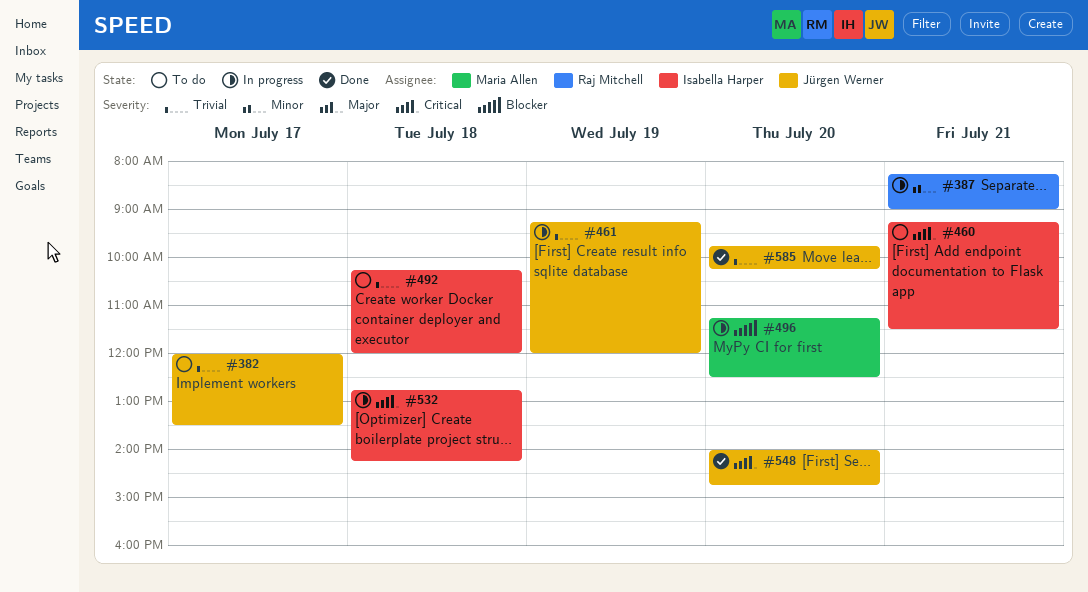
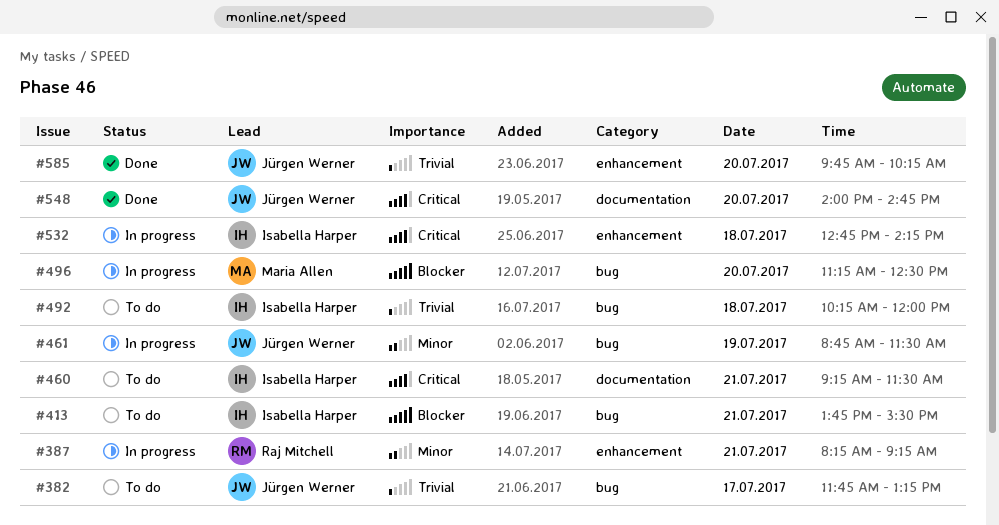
#382, begins: 12:00 -> 11:45
#382, ends: 13:30 -> 13:15
#387, ends: 09:00 -> 09:15
#413: none -> present
#461, priority: Trivial -> Minor
#461, begins: 09:15 -> 08:45
#461, ends: 12:00 -> 11:30

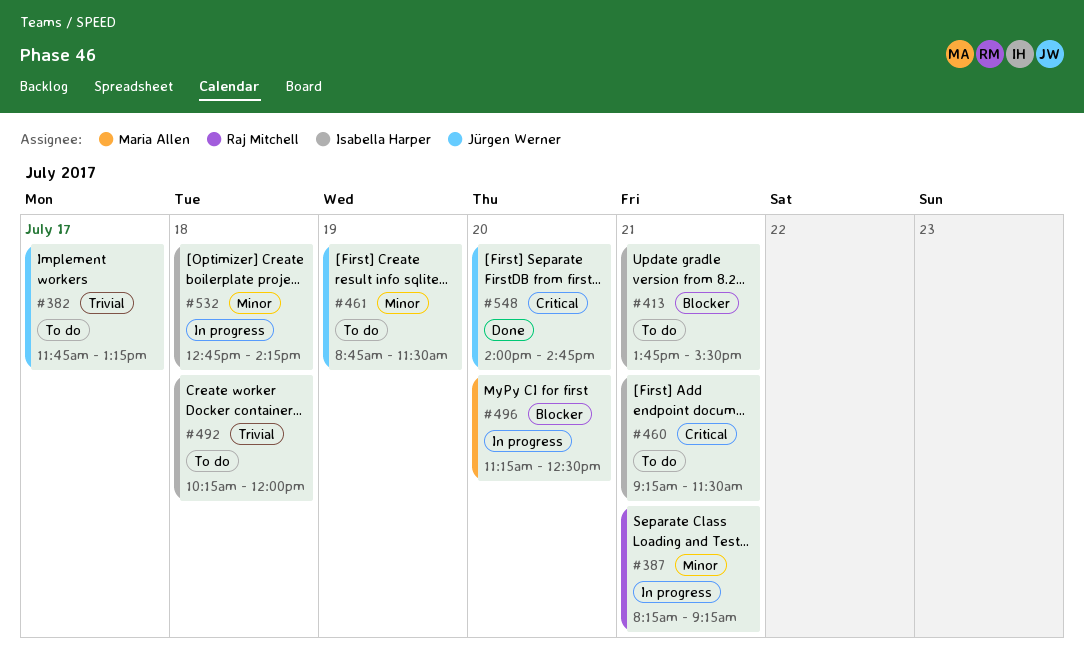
#461, status: In progress -> To do
#532, priority: Critical -> Minor
#585: present -> none

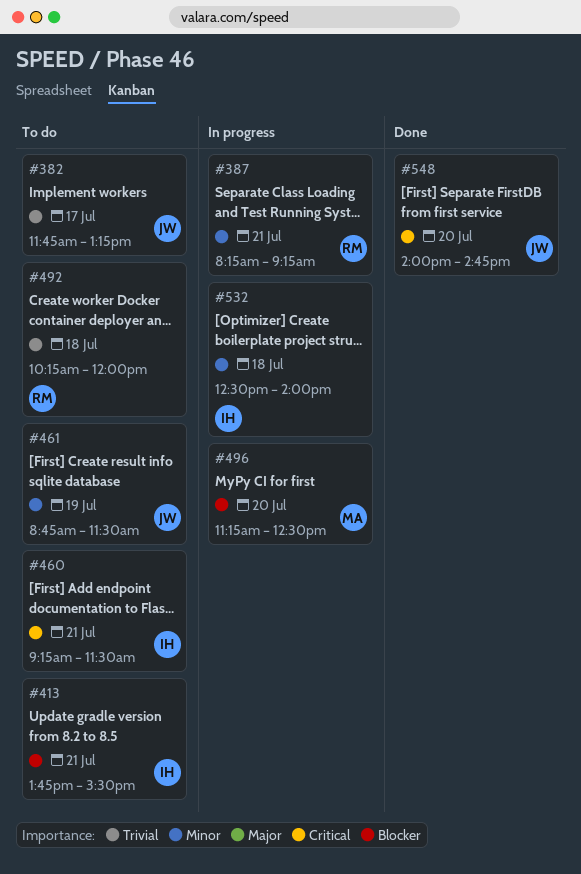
#492, owner: Isabella Harper -> Raj Mitchell
#532, begins: 12:45 -> 12:30
#532, ends: 14:15 -> 14:00

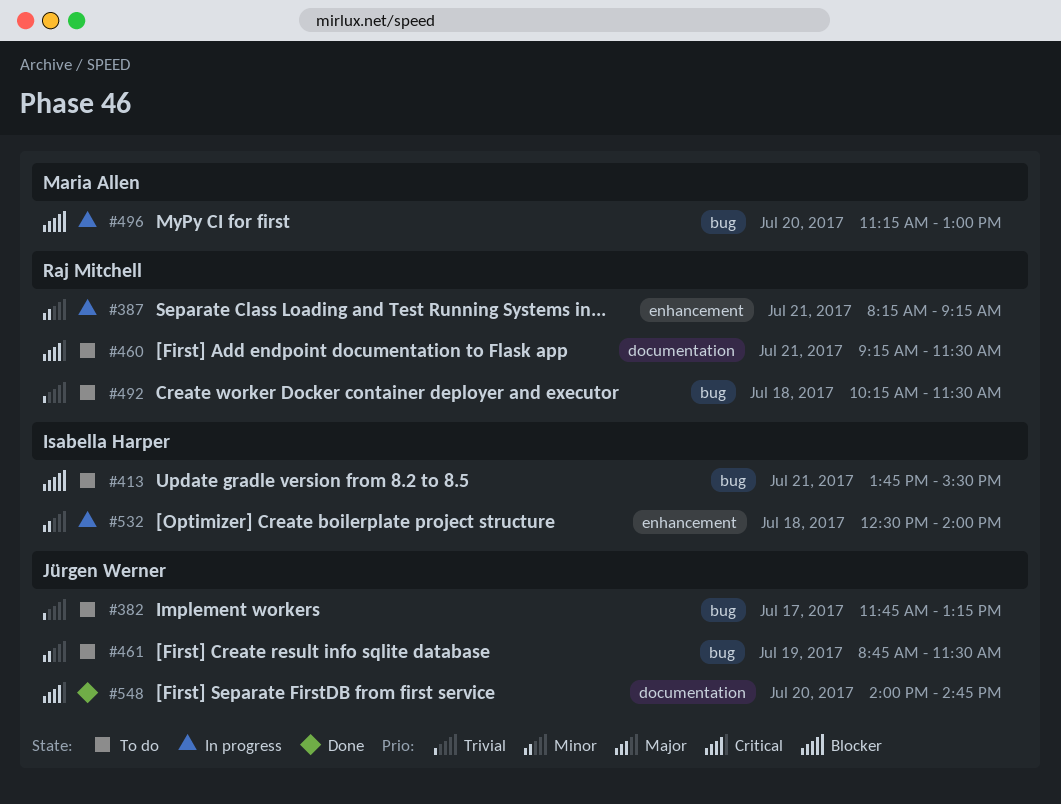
#460, owner: Isabella Harper -> Raj Mitchell
#492, ends: 12:00 -> 11:30
#496, ends: 12:30 -> 13:00

